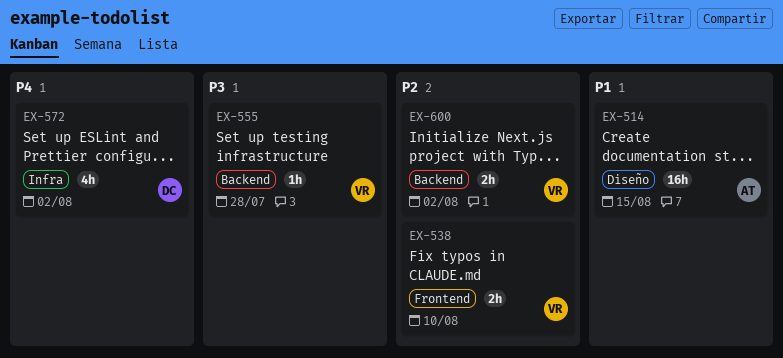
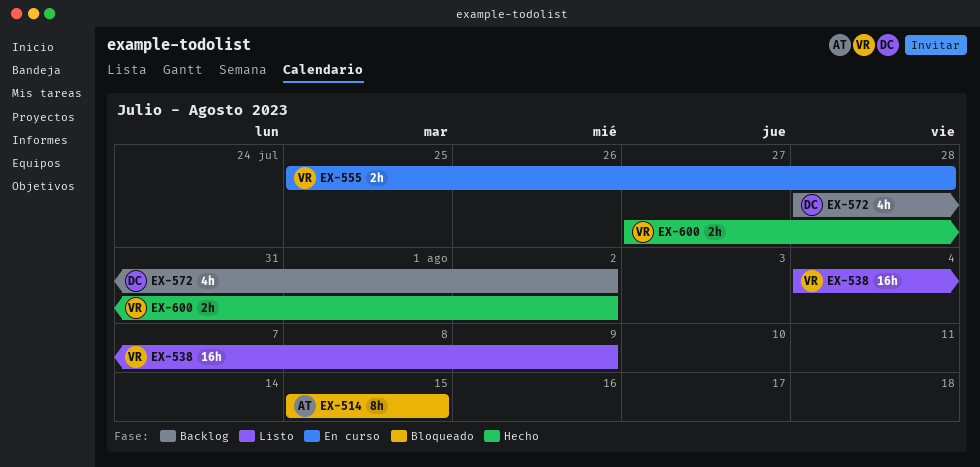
EX-514, estimate: 16h -> 8h
EX-538, estimate: 2h -> 16h
EX-538, due: Aug 10 -> Aug 9
EX-555, estimate: 1h -> 2h

